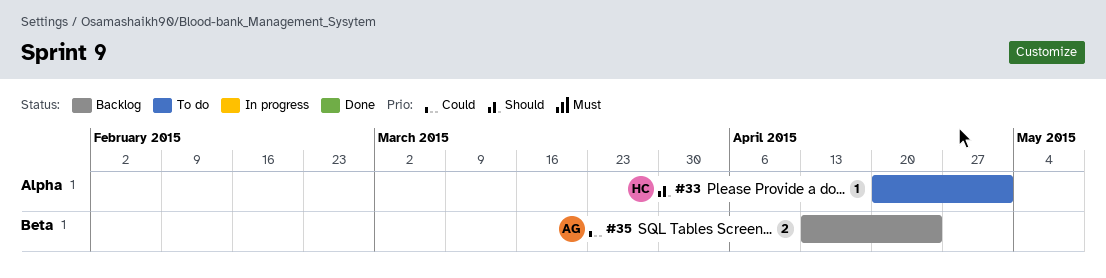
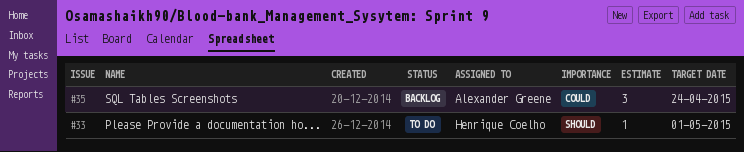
#35, estimate: 2 -> 3

